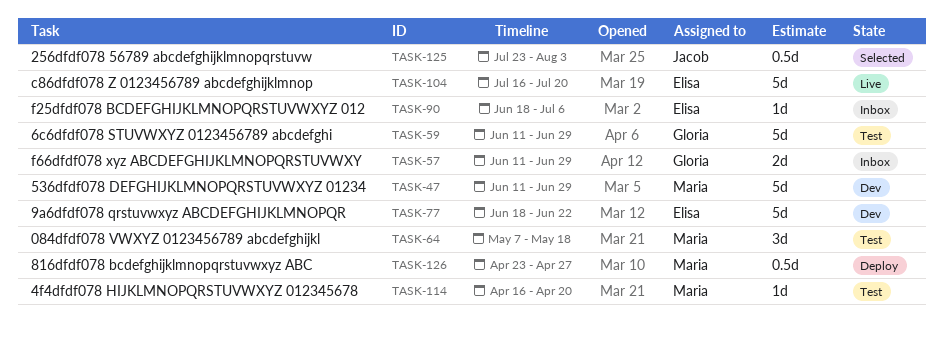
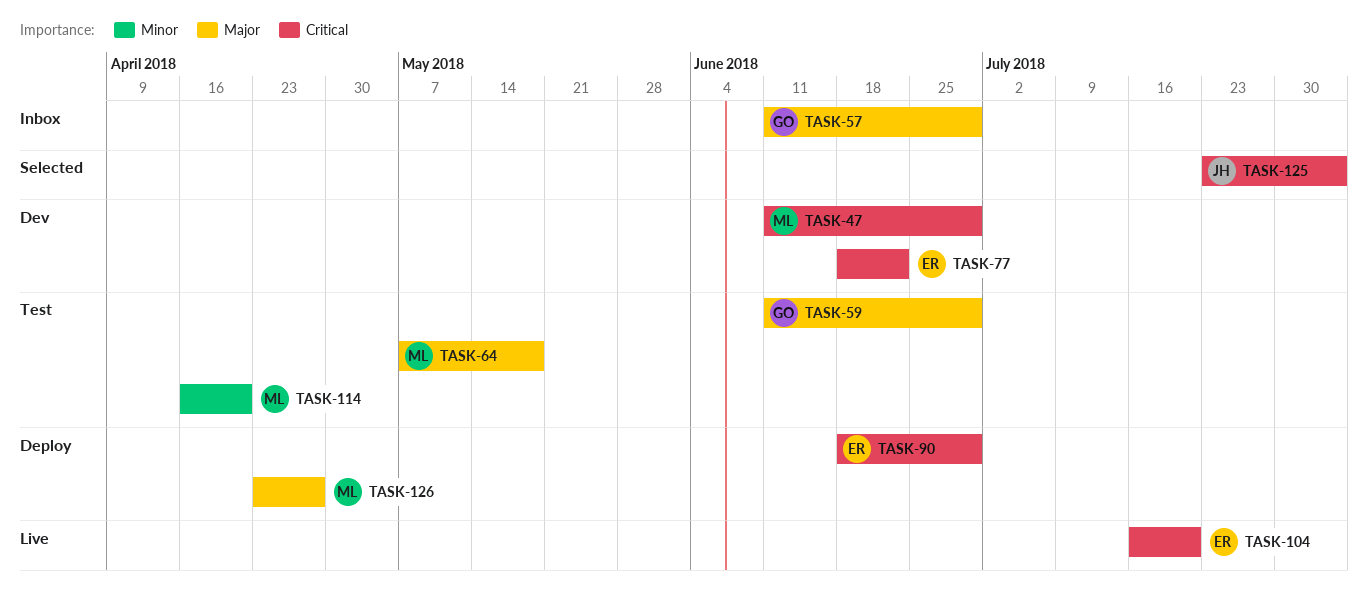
TASK-90, status: Inbox -> Deploy
TASK-90, due: Jul 6 -> Jun 29

